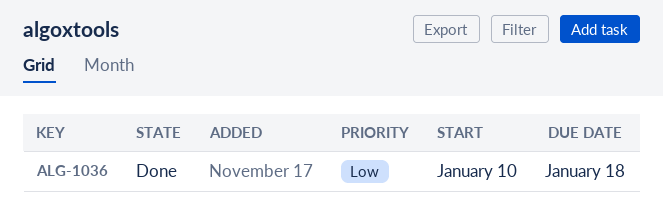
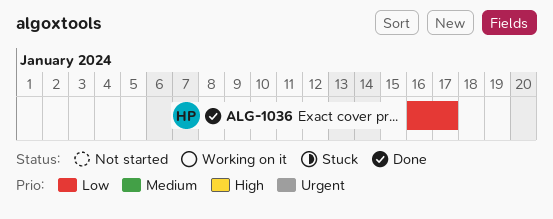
ALG-1036, start: Jan 10 -> Jan 16
ALG-1036, due: Jan 18 -> Jan 17

